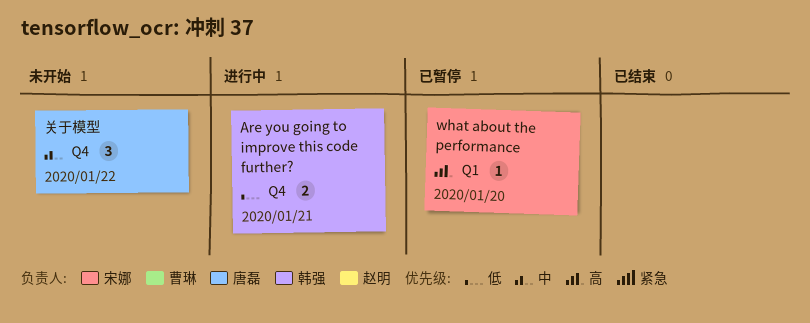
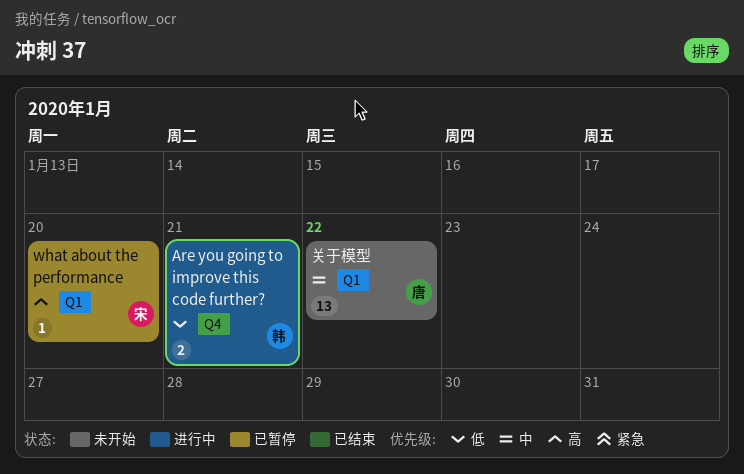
关于模型, label: Q4 -> Q1
关于模型, estimate: 3 -> 13

